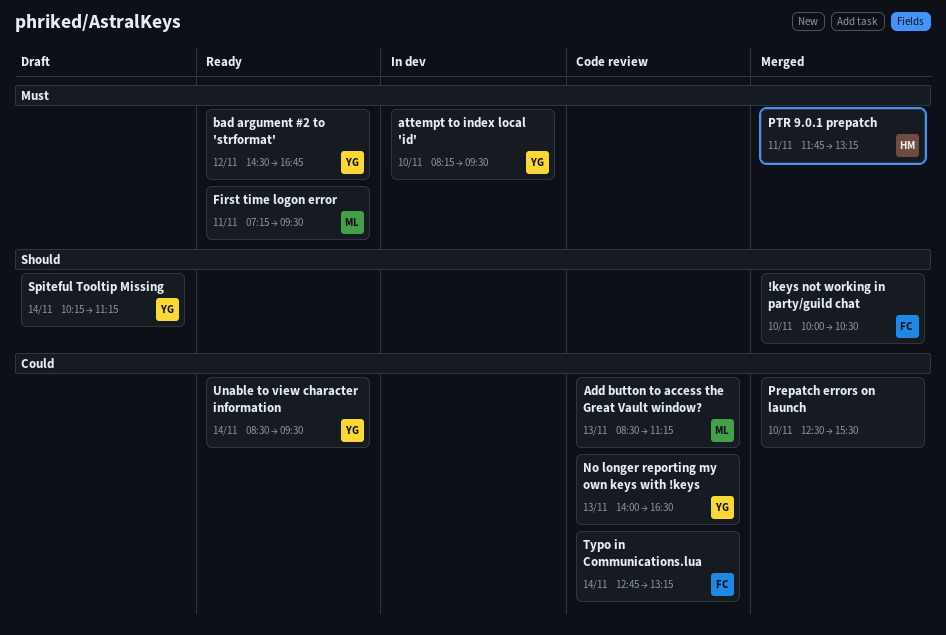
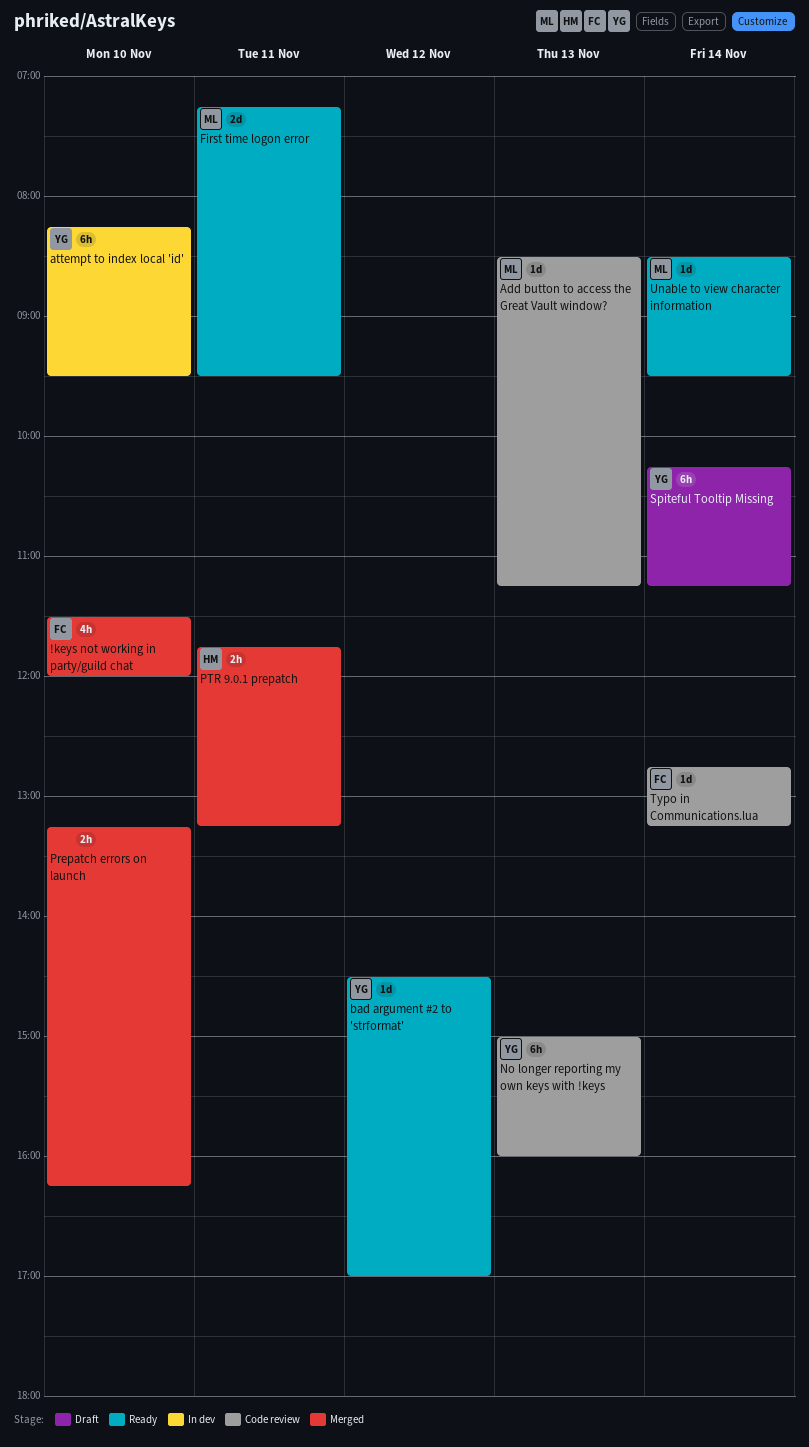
!keys not working in party/guild chat, begins: 10:00 -> 11:30
!keys not working in party/guild chat, ends: 10:30 -> 12:00
bad argument #2 to 'strformat', ends: 16:45 -> 17:00
No longer reporting my own keys with !keys, begins: 14:00 -> 15:00
No longer reporting my own keys with !keys, ends: 16:30 -> 16:00
Prepatch errors on launch, begins: 12:30 -> 13:15
Prepatch errors on launch, ends: 15:30 -> 16:15
Unable to view character information, owner: YG -> ML

